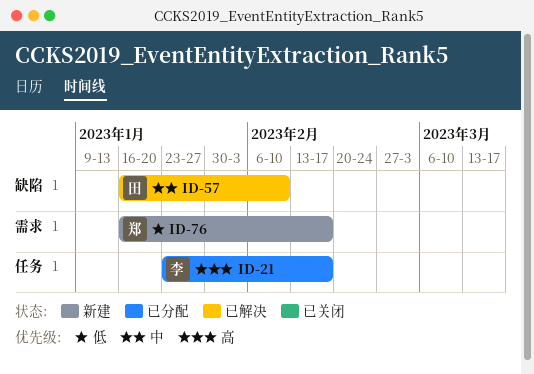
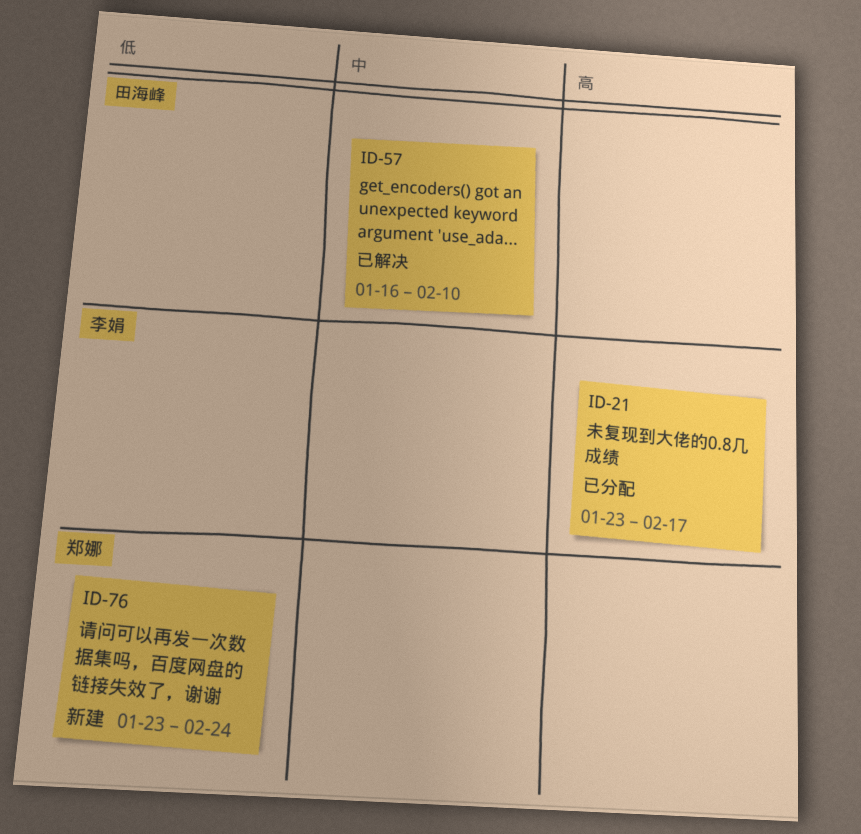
ID-76, start: Jan 16 -> Jan 23
ID-76, due: Feb 17 -> Feb 24

